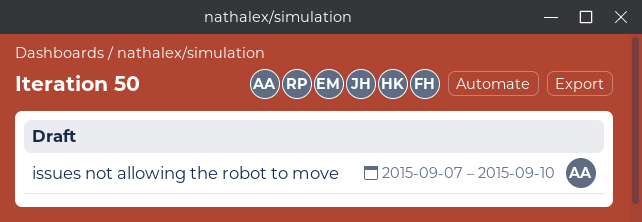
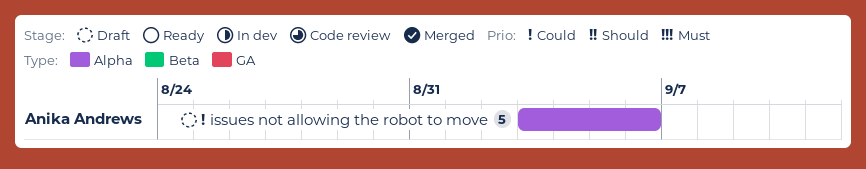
issues not allowing the robot to move, start: Sep 7 -> Sep 3
issues not allowing the robot to move, due: Sep 10 -> Sep 6

